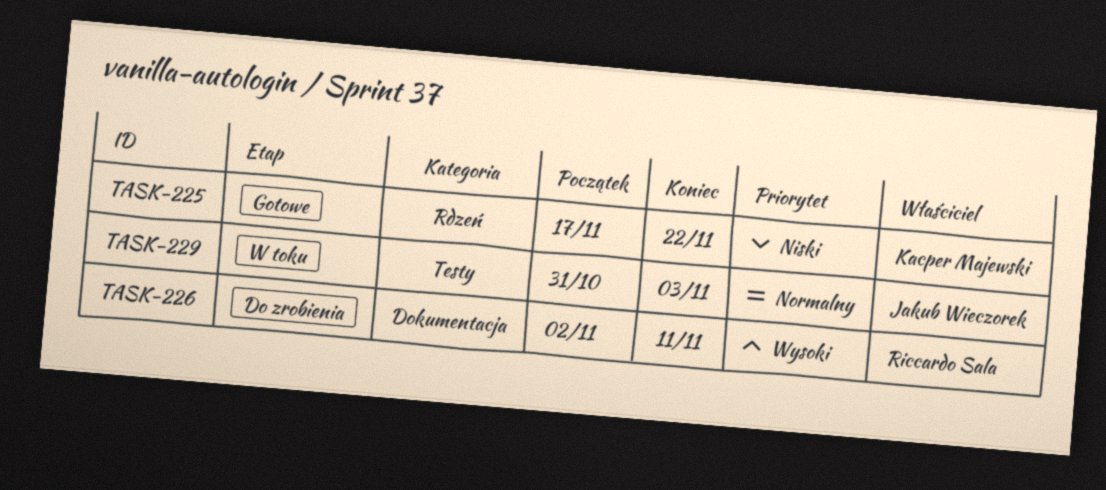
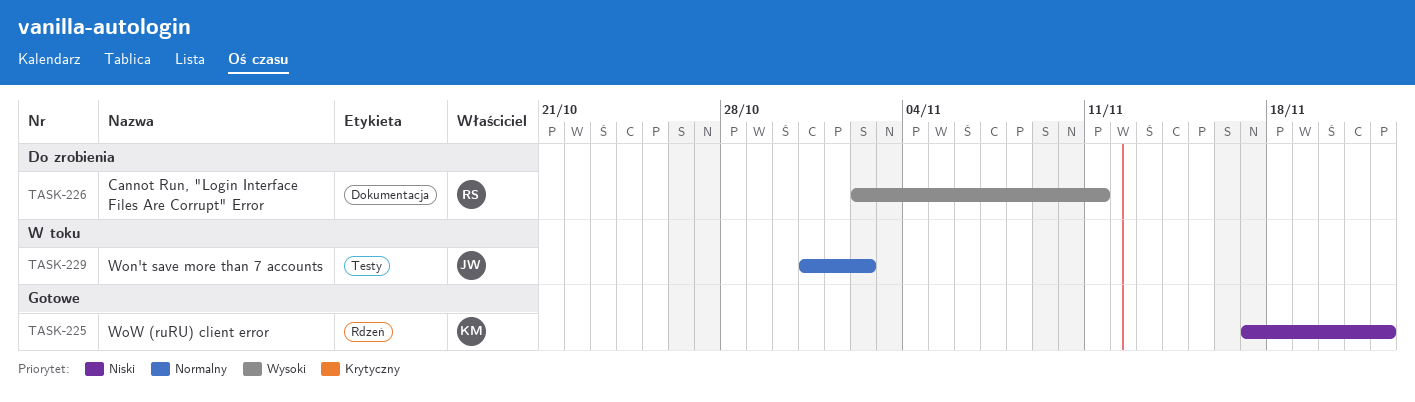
TASK-229, due: Nov 3 -> Nov 2

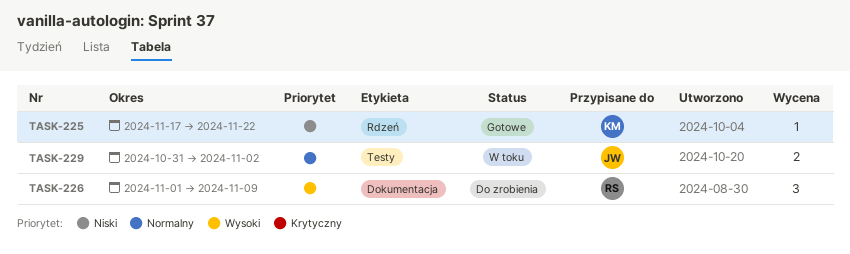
TASK-226, start: Nov 2 -> Nov 1
TASK-226, due: Nov 11 -> Nov 9

